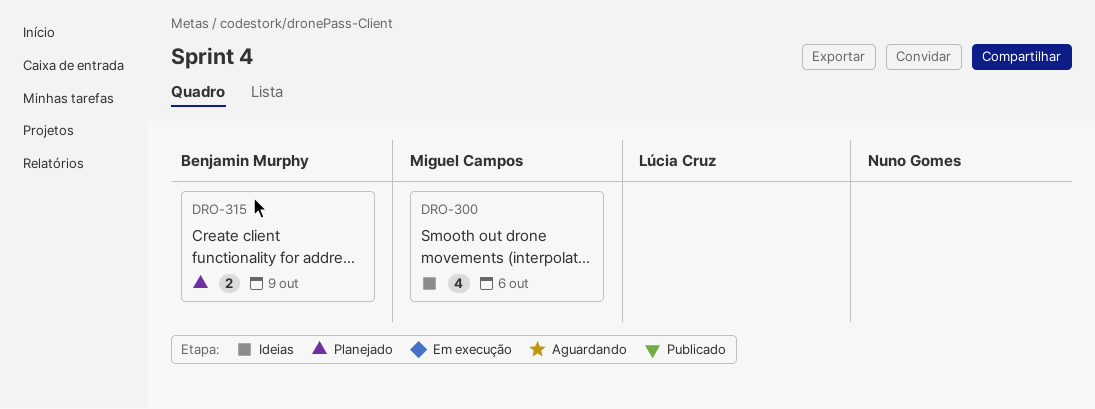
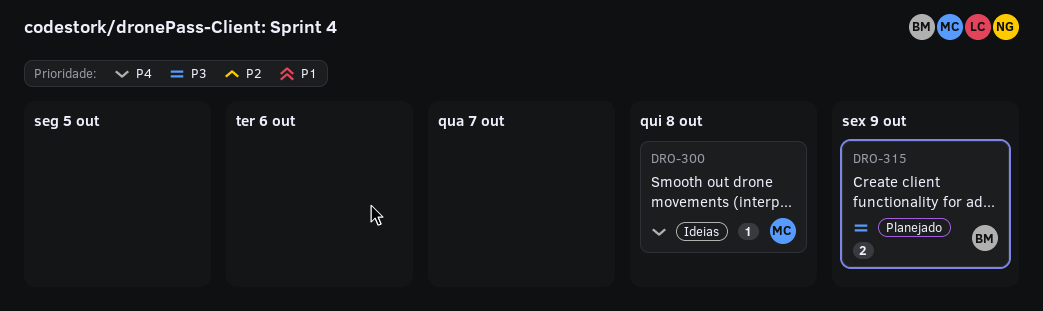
DRO-300, estimate: 4 -> 1
DRO-300, due: Oct 6 -> Oct 8

